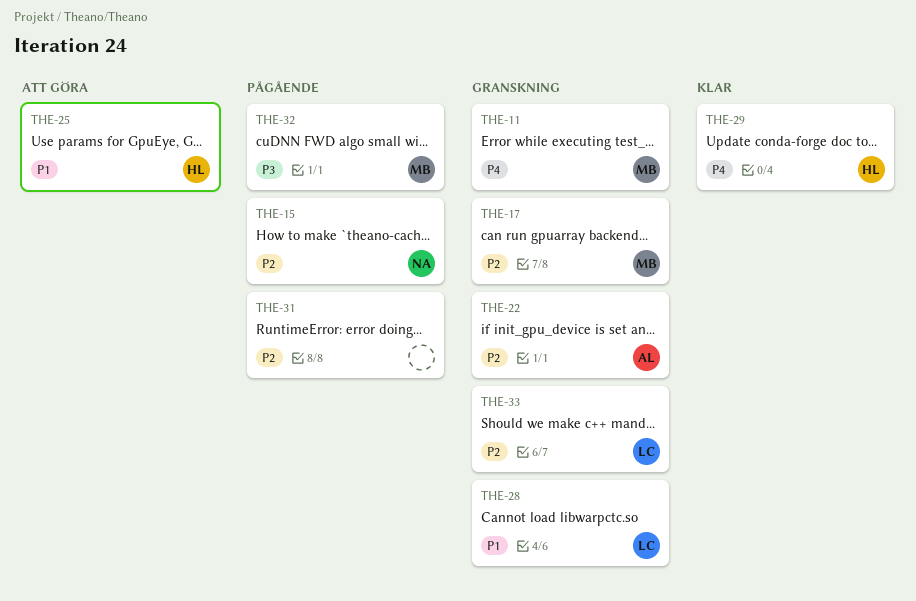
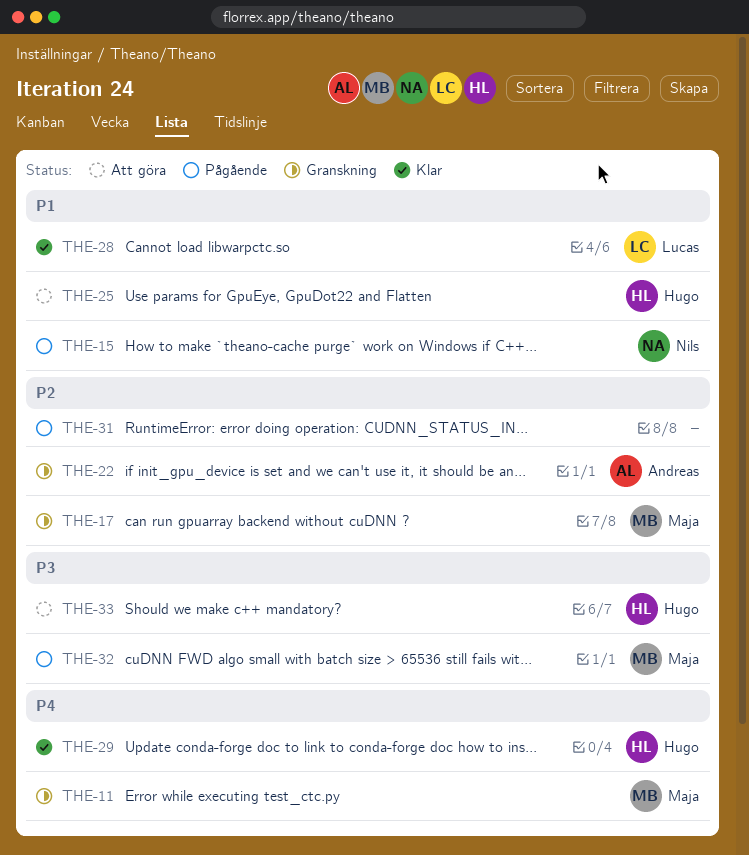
THE-15, priority: P2 -> P1
THE-28, status: Granskning -> Klar
THE-33, status: Granskning -> Att göra
THE-33, owner: Lucas -> Hugo
THE-33, priority: P2 -> P3

